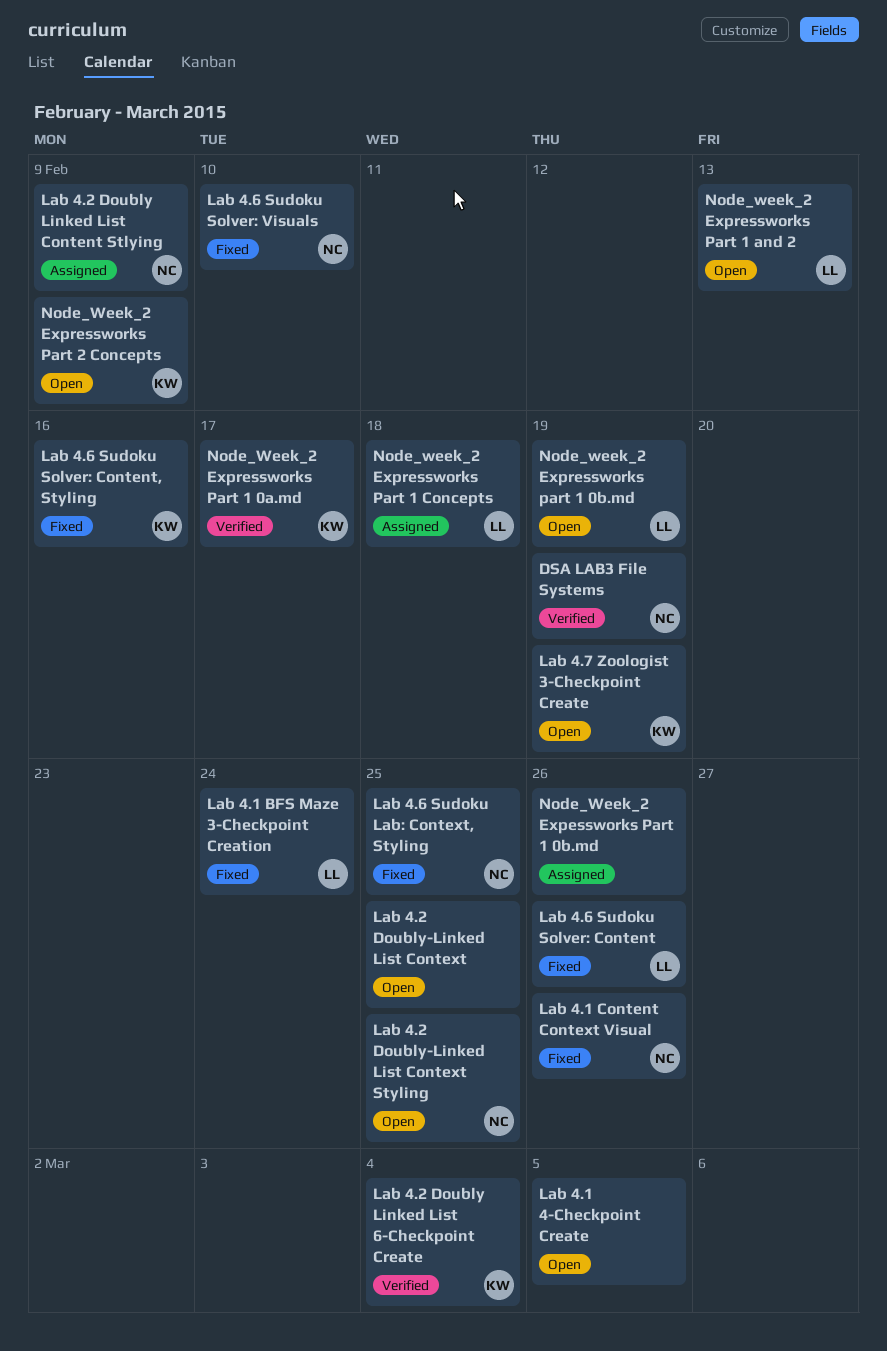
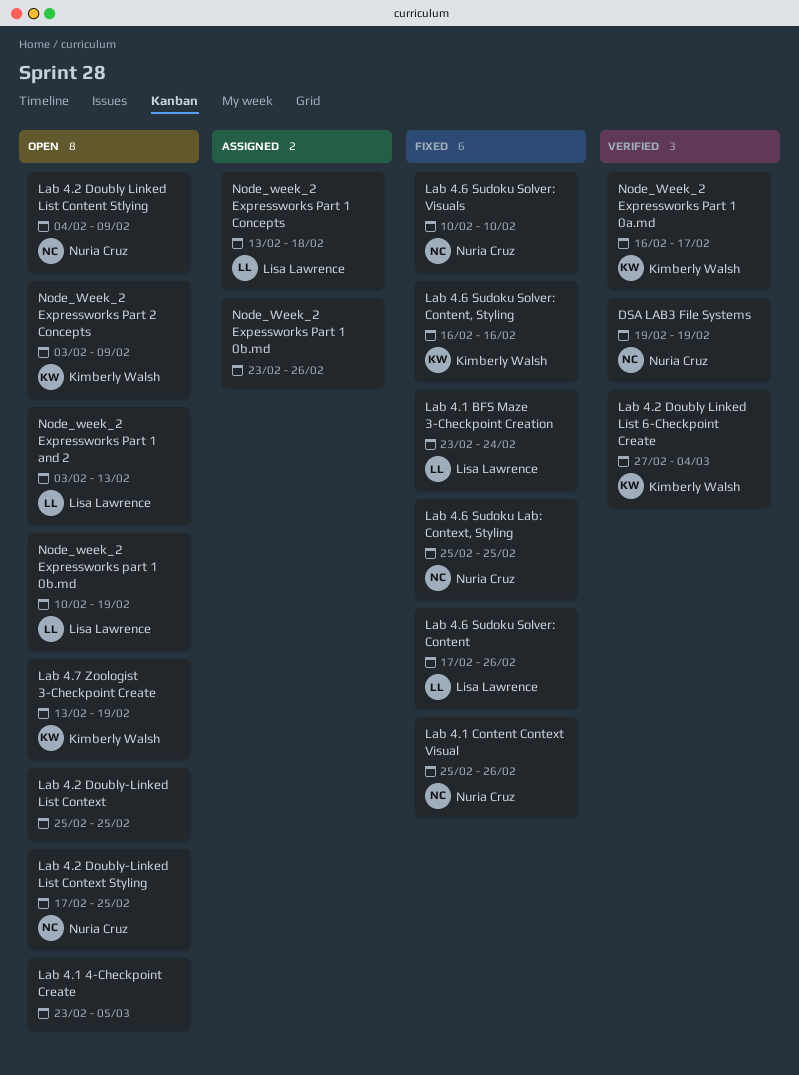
Lab 4.2 Doubly Linked List Content Stlying, status: Assigned -> Open

